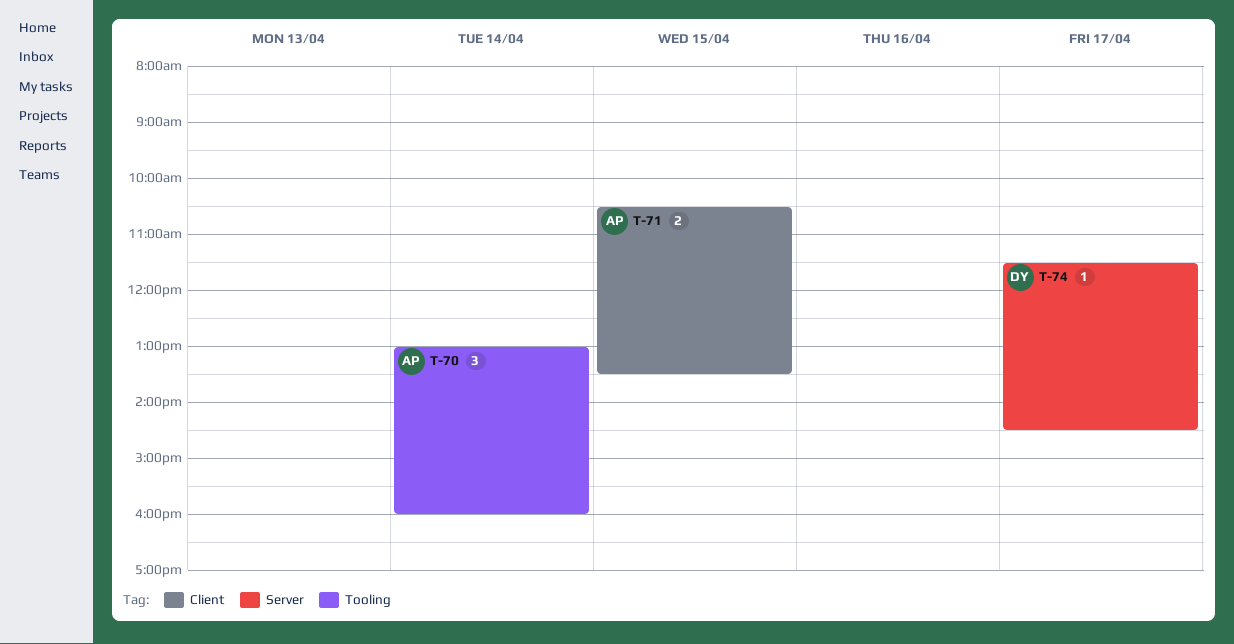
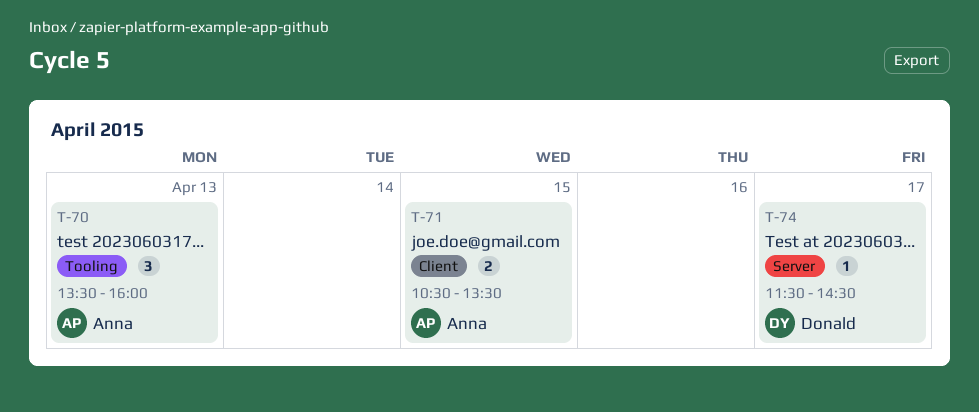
T-70, day: Apr 14 -> Apr 13
T-70, begins: 13:00 -> 13:30

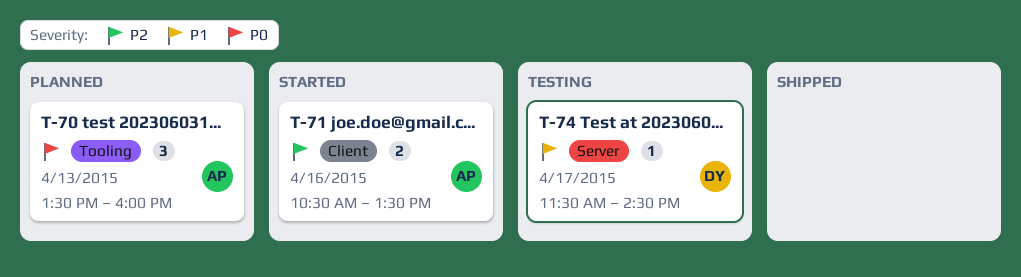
T-71, day: Apr 15 -> Apr 16

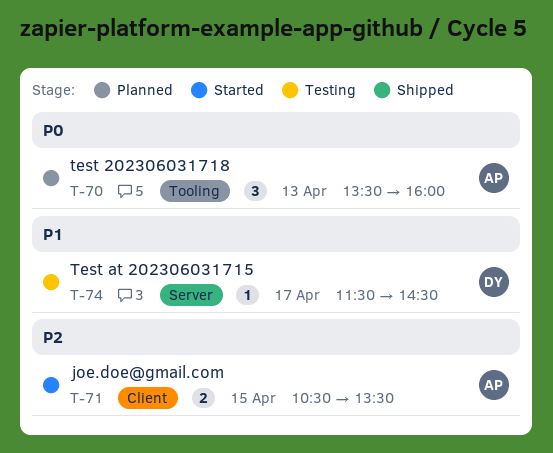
T-71, day: Apr 16 -> Apr 15

